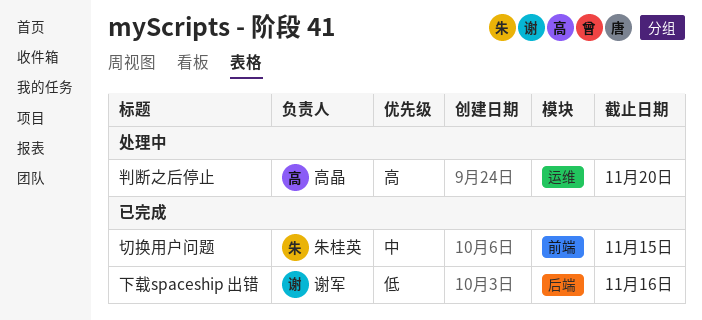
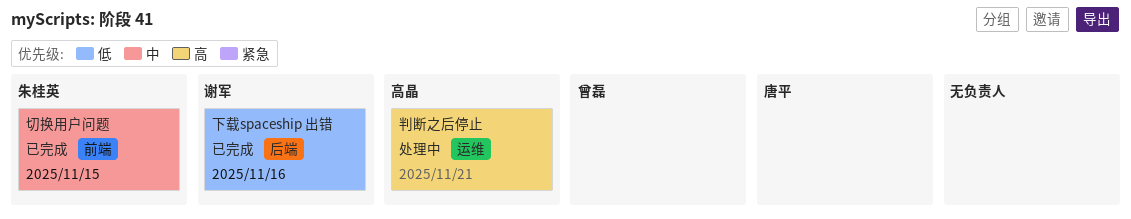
判断之后停止, due: Nov 20 -> Nov 21

